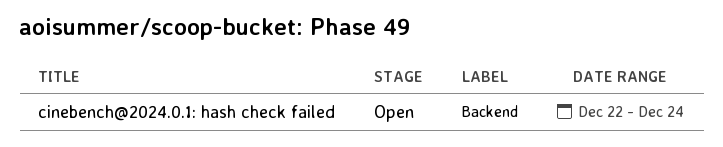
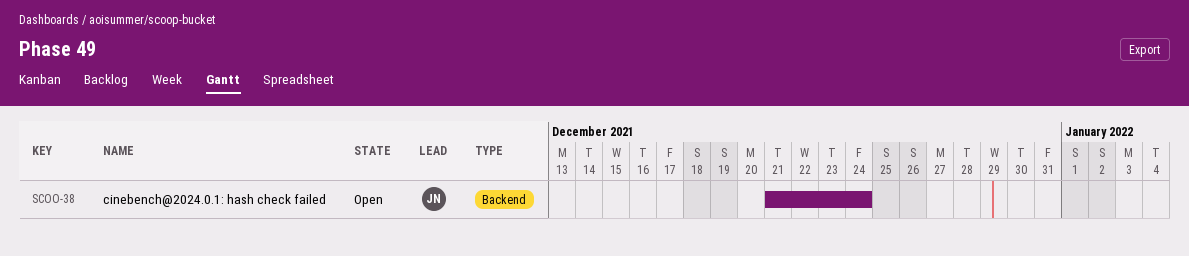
cinebench@2024.0.1: hash check failed, start: Dec 22 -> Dec 21

